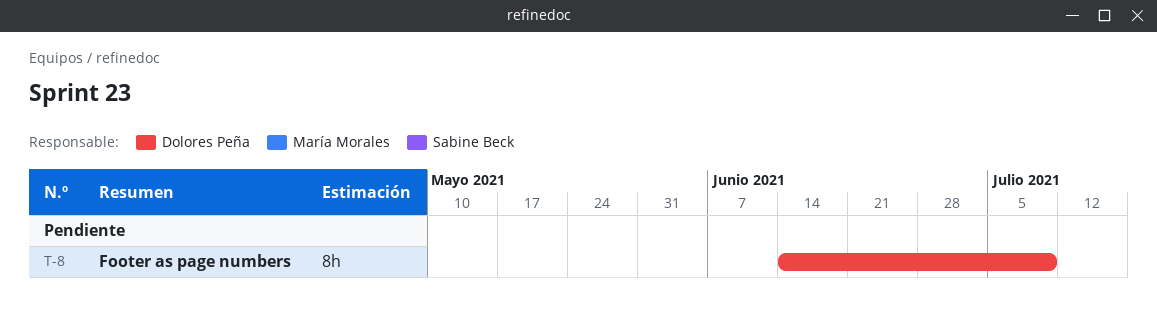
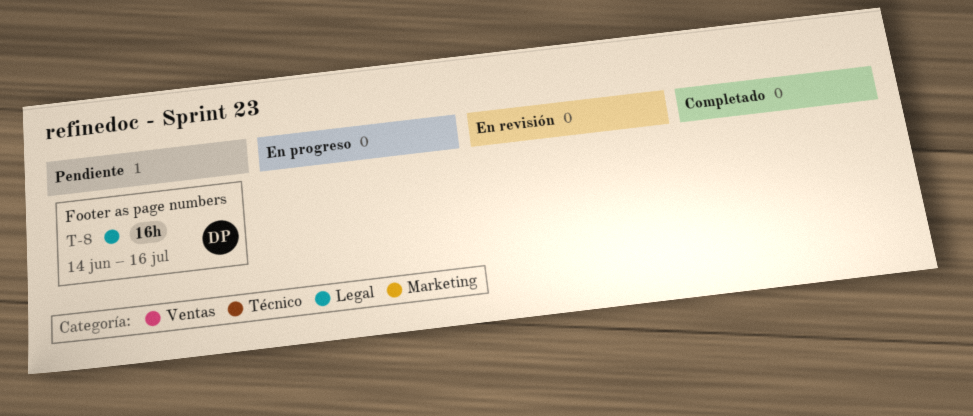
T-8, estimate: 8h -> 16h
T-8, due: Jul 9 -> Jul 16

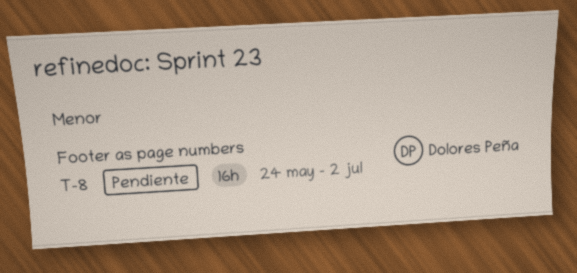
T-8, start: Jun 14 -> May 24
T-8, due: Jul 16 -> Jul 2

